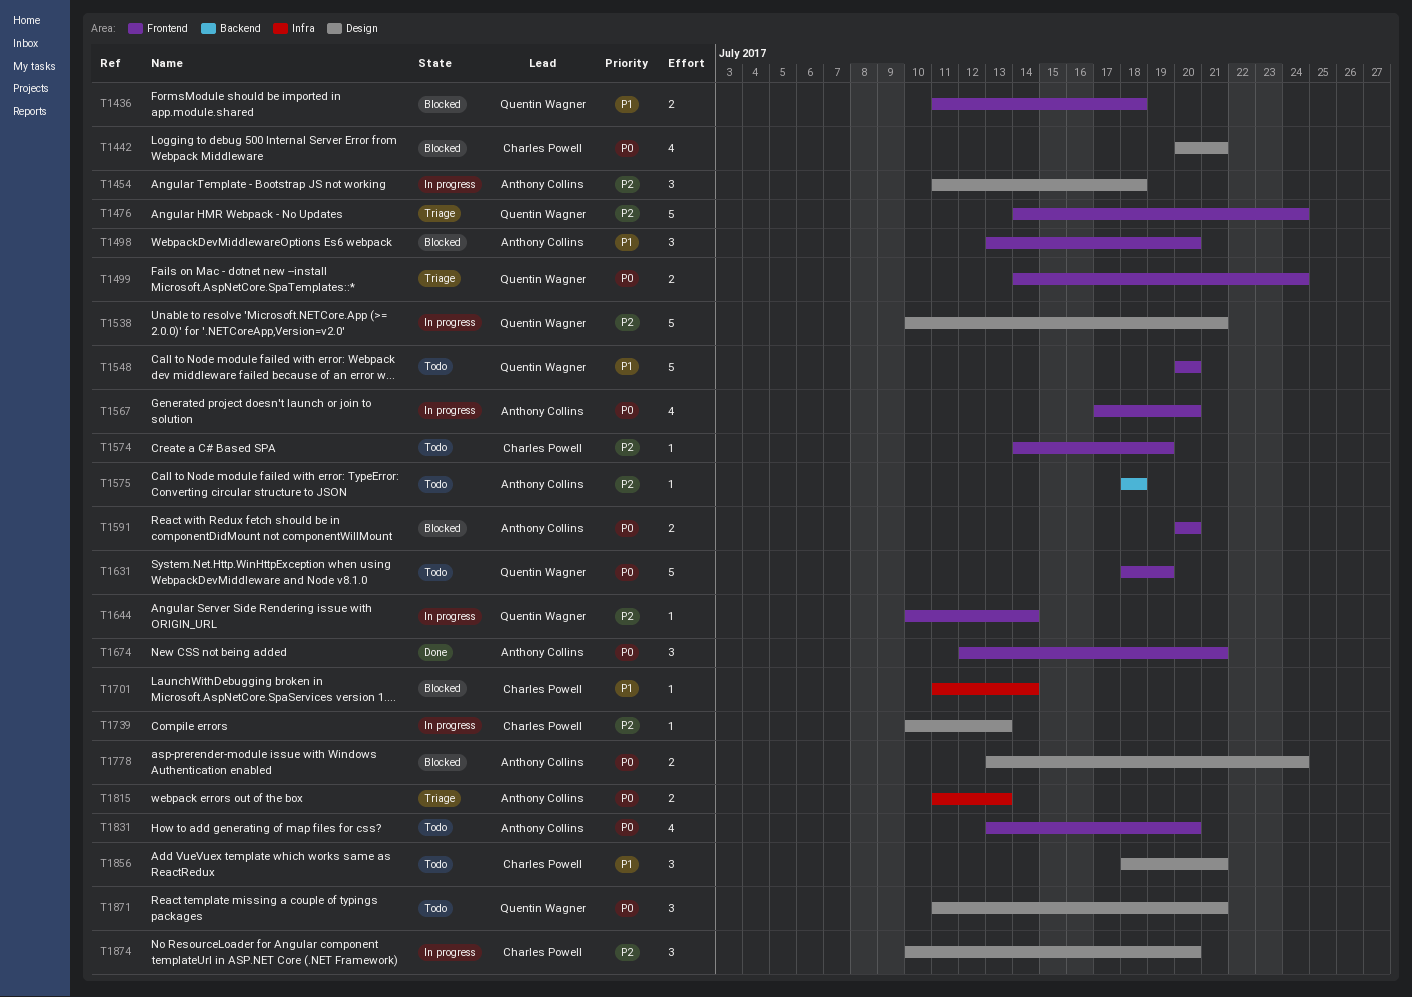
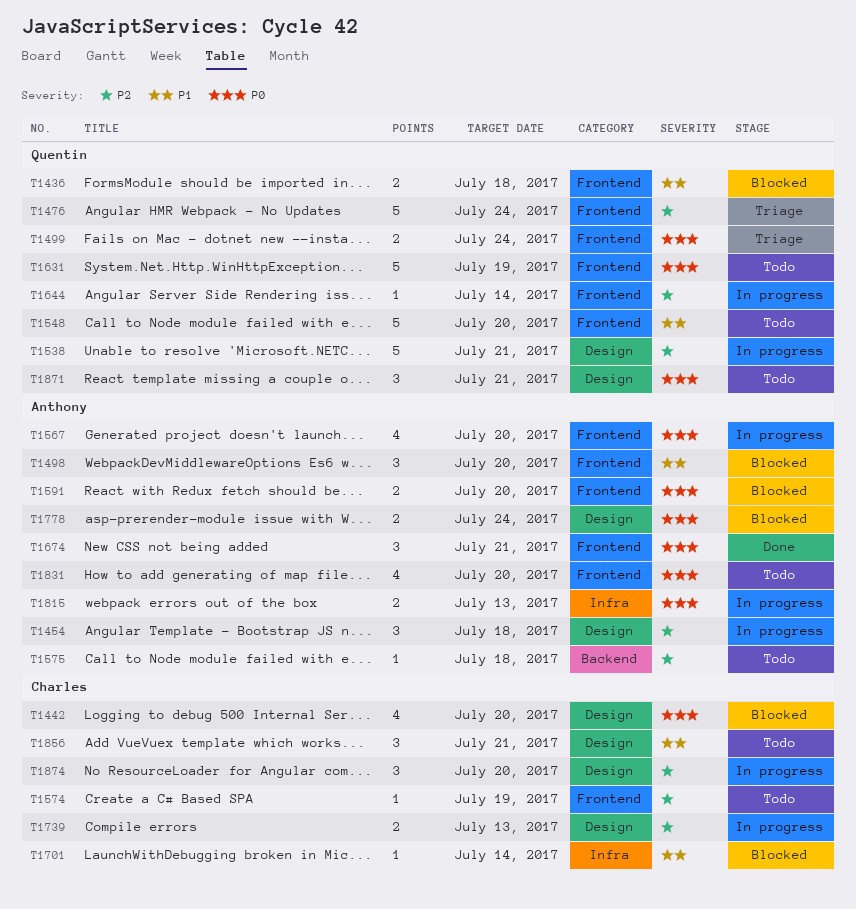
T1442, due: Jul 21 -> Jul 20
T1739, estimate: 1 -> 2
T1815, status: Triage -> In progress

